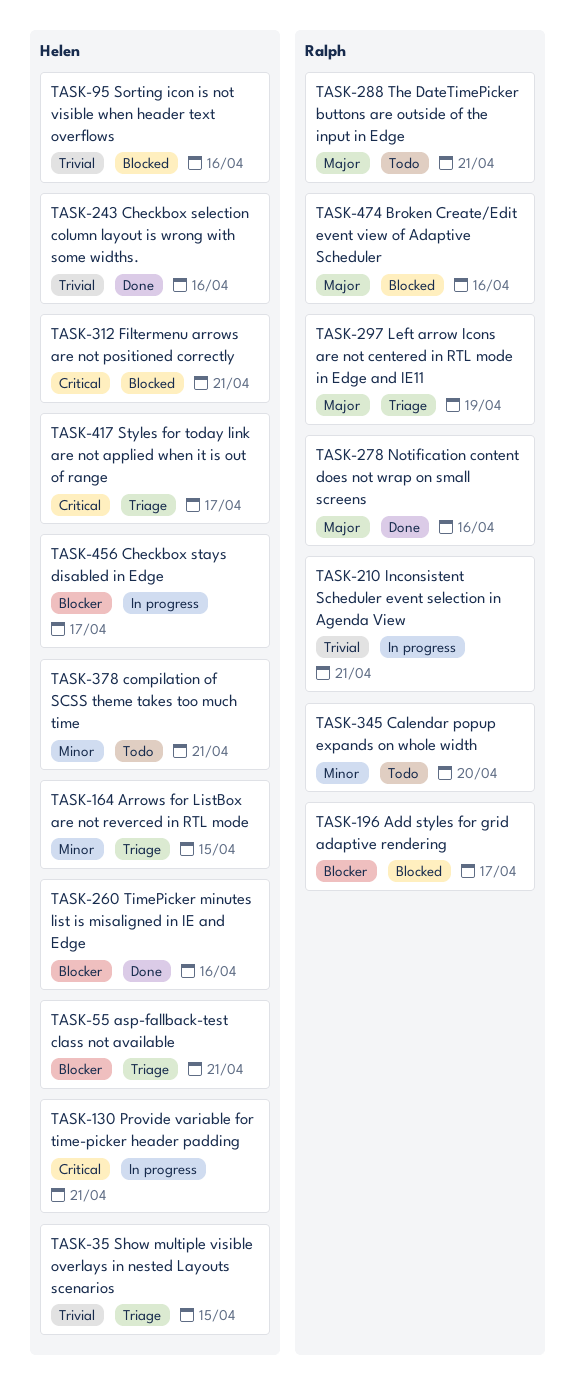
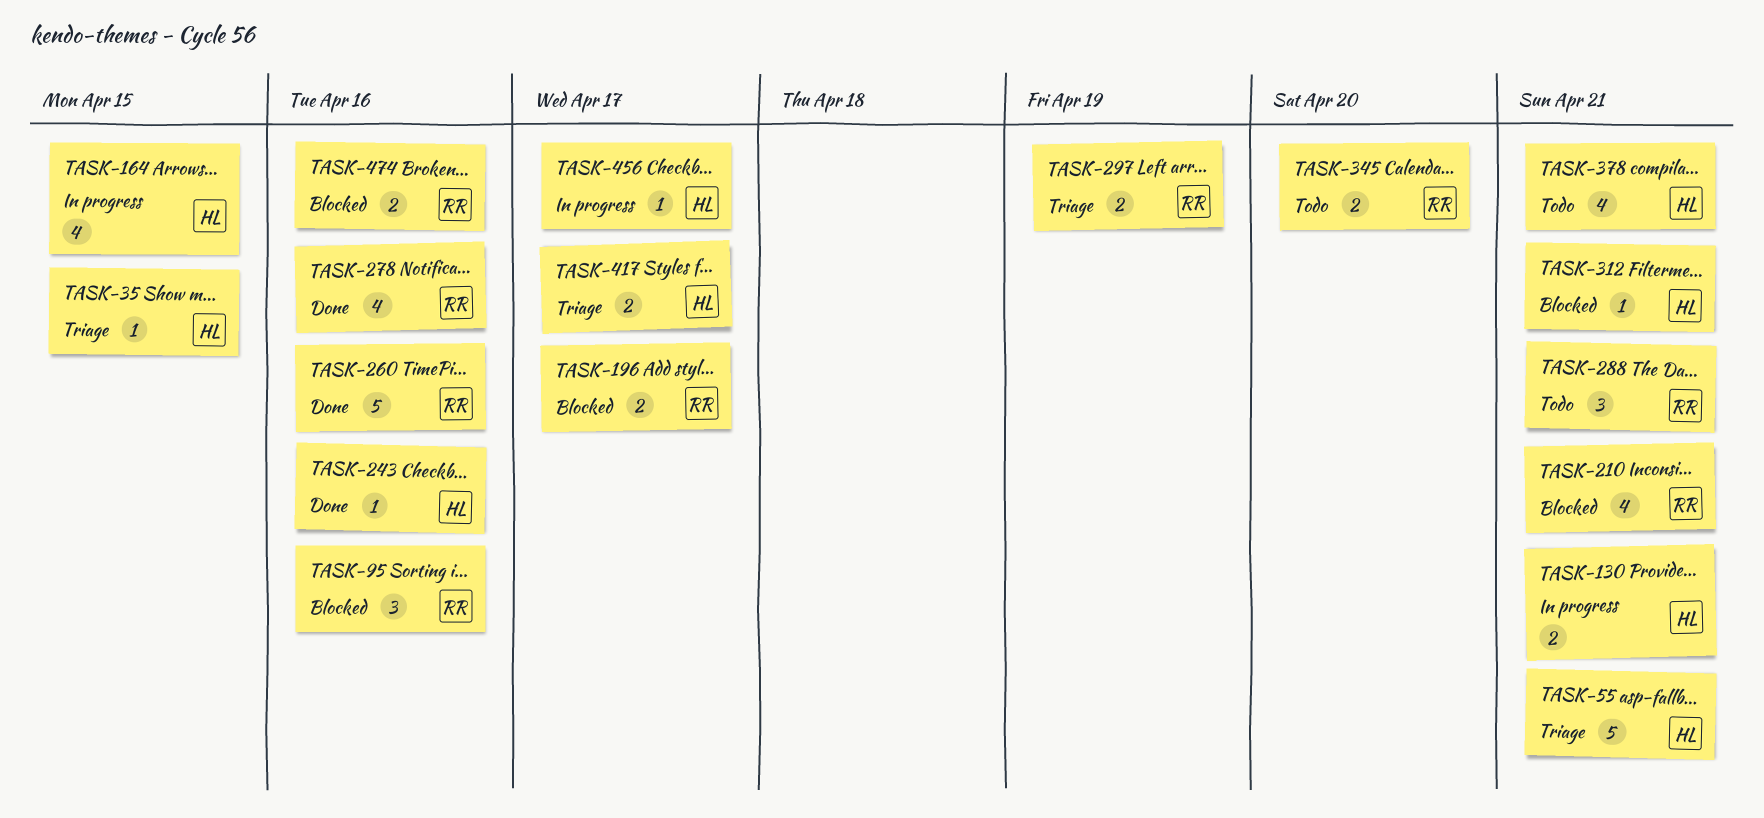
TASK-95, owner: Helen -> Ralph
TASK-164, status: Triage -> In progress
TASK-210, status: In progress -> Blocked
TASK-260, owner: Helen -> Ralph

